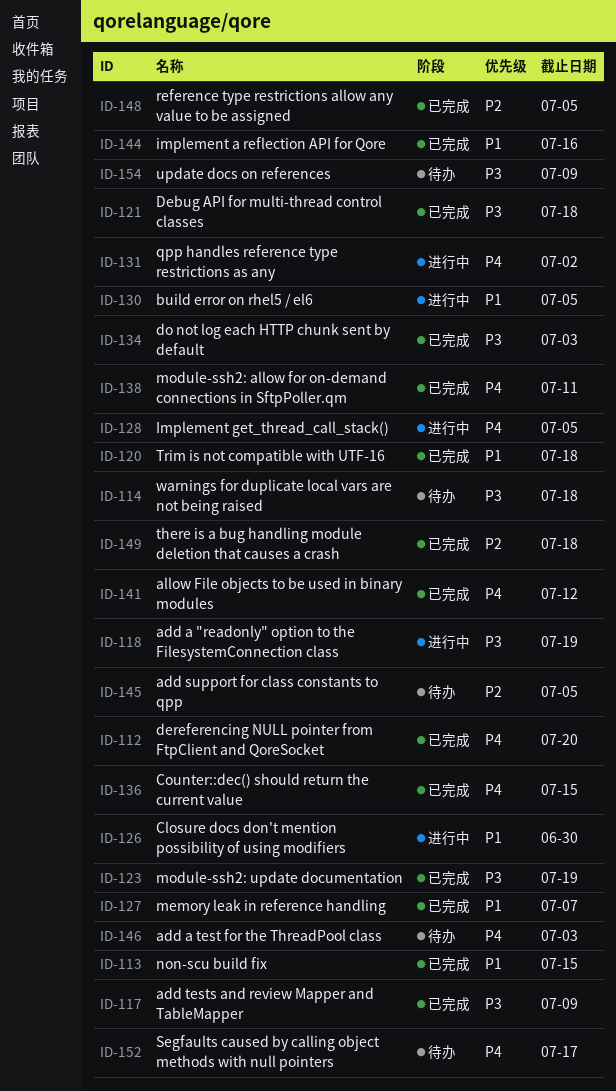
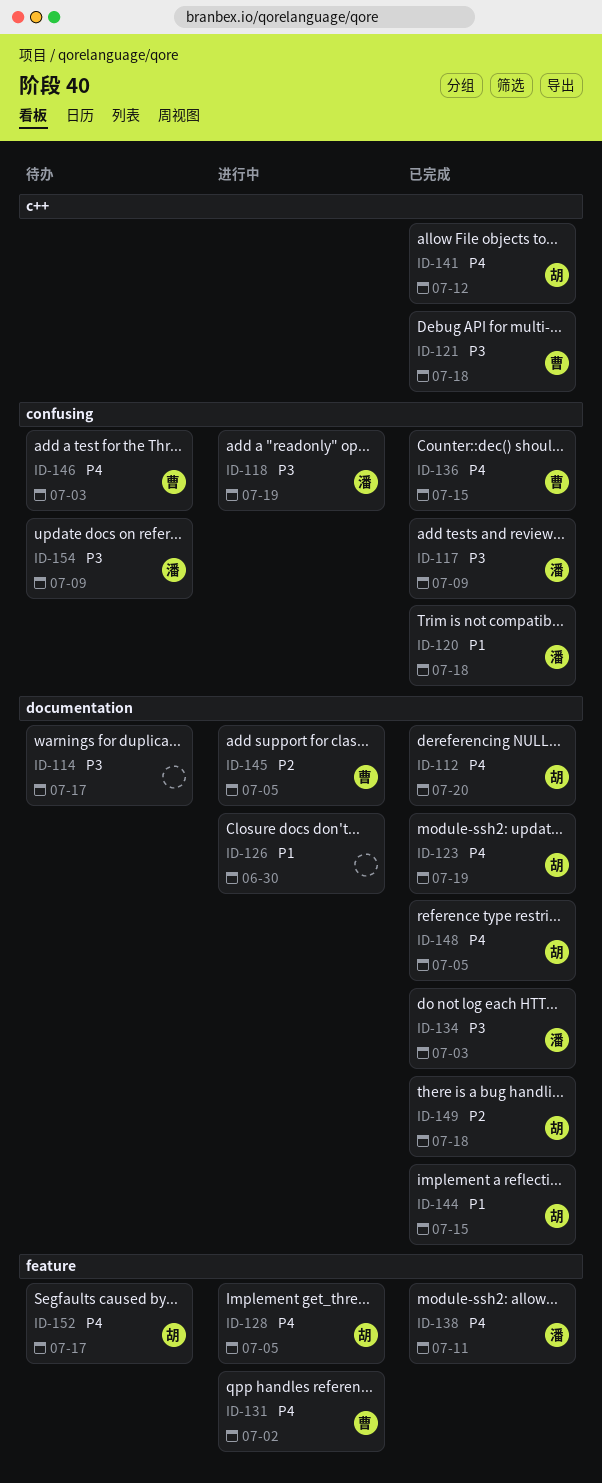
ID-113: present -> none
ID-114, due: Jul 18 -> Jul 17
ID-123, priority: P3 -> P4
ID-127: present -> none
ID-130: present -> none
ID-144, due: Jul 16 -> Jul 15
ID-145, status: 待办 -> 进行中
ID-148, priority: P2 -> P4

